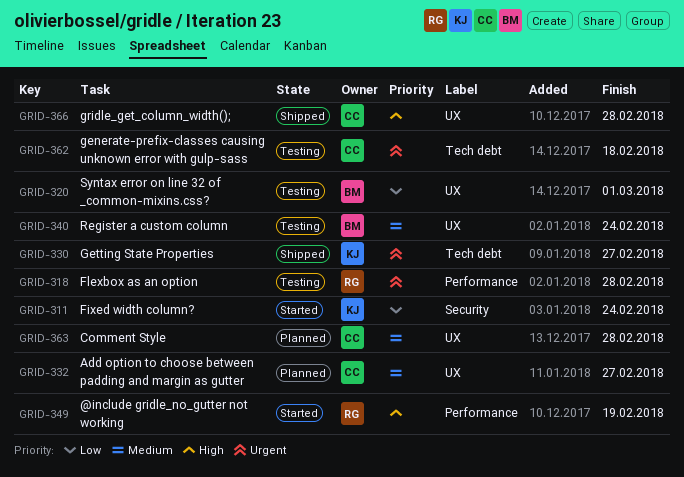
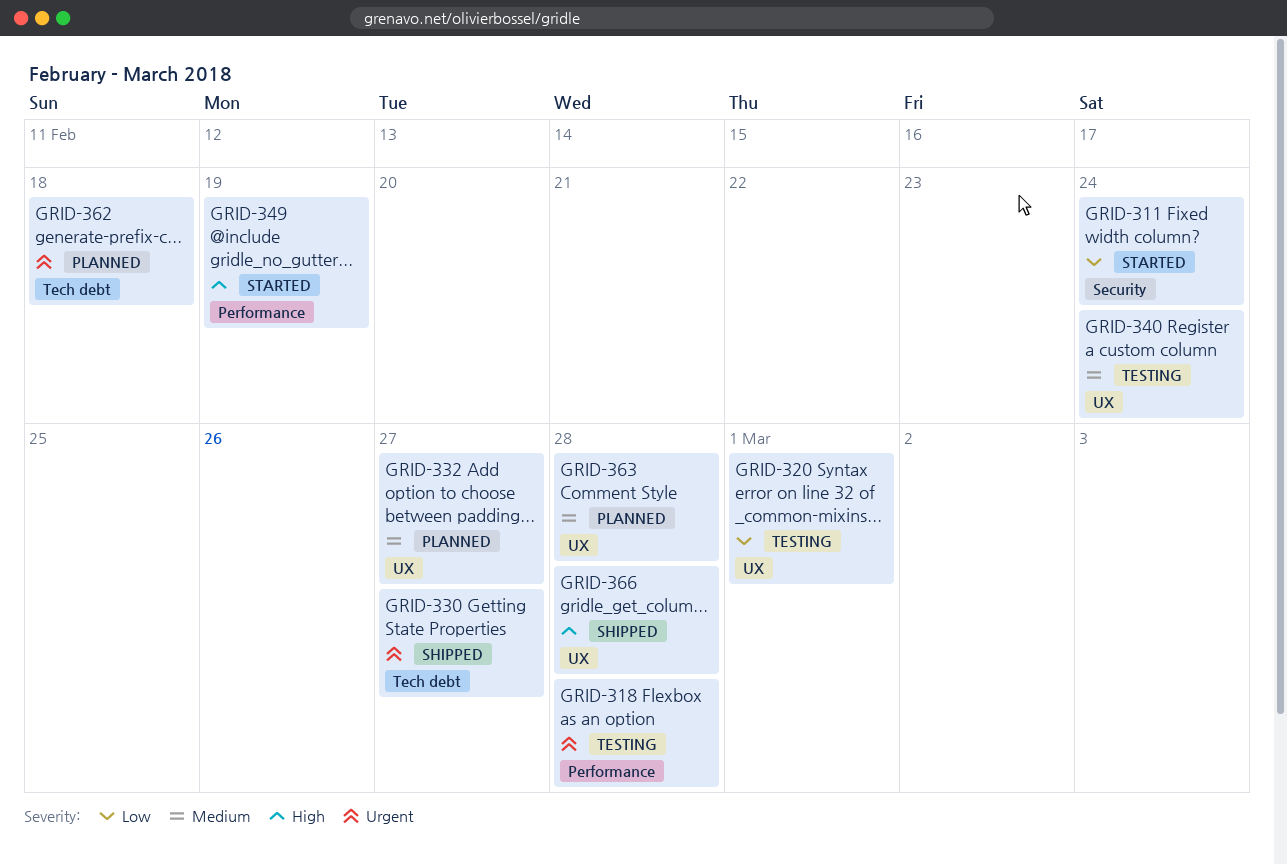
GRID-362, status: Testing -> Planned

